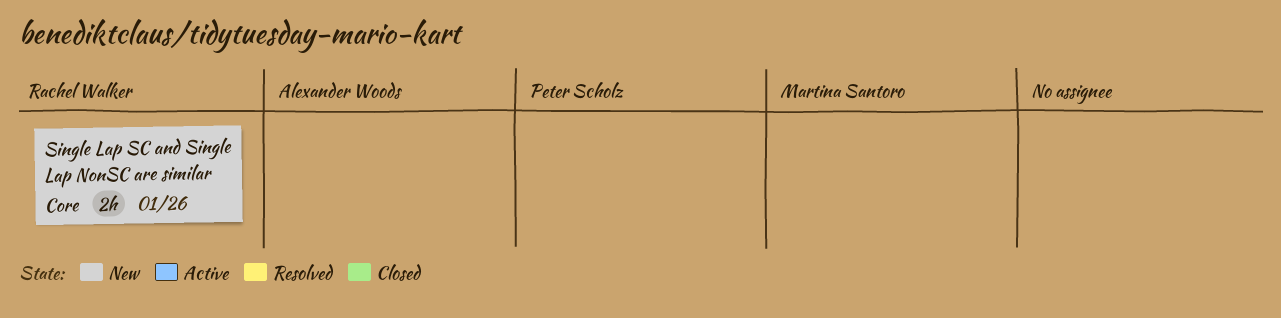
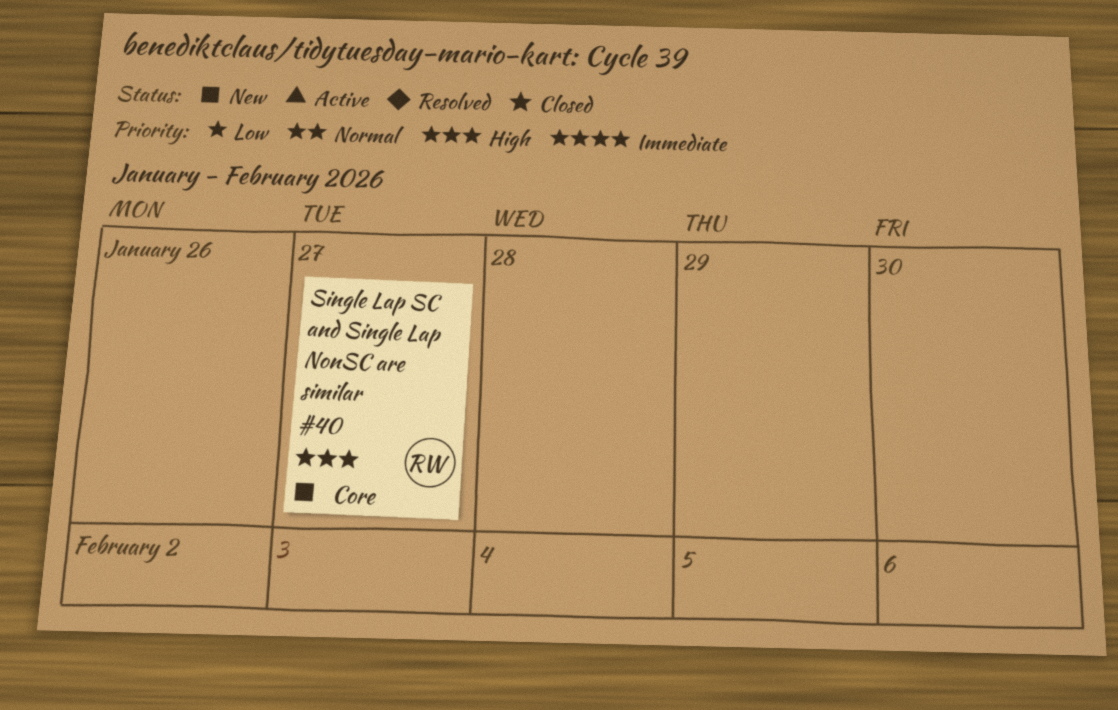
Single Lap SC and Single Lap NonSC are similar, due: Jan 26 -> Jan 27

